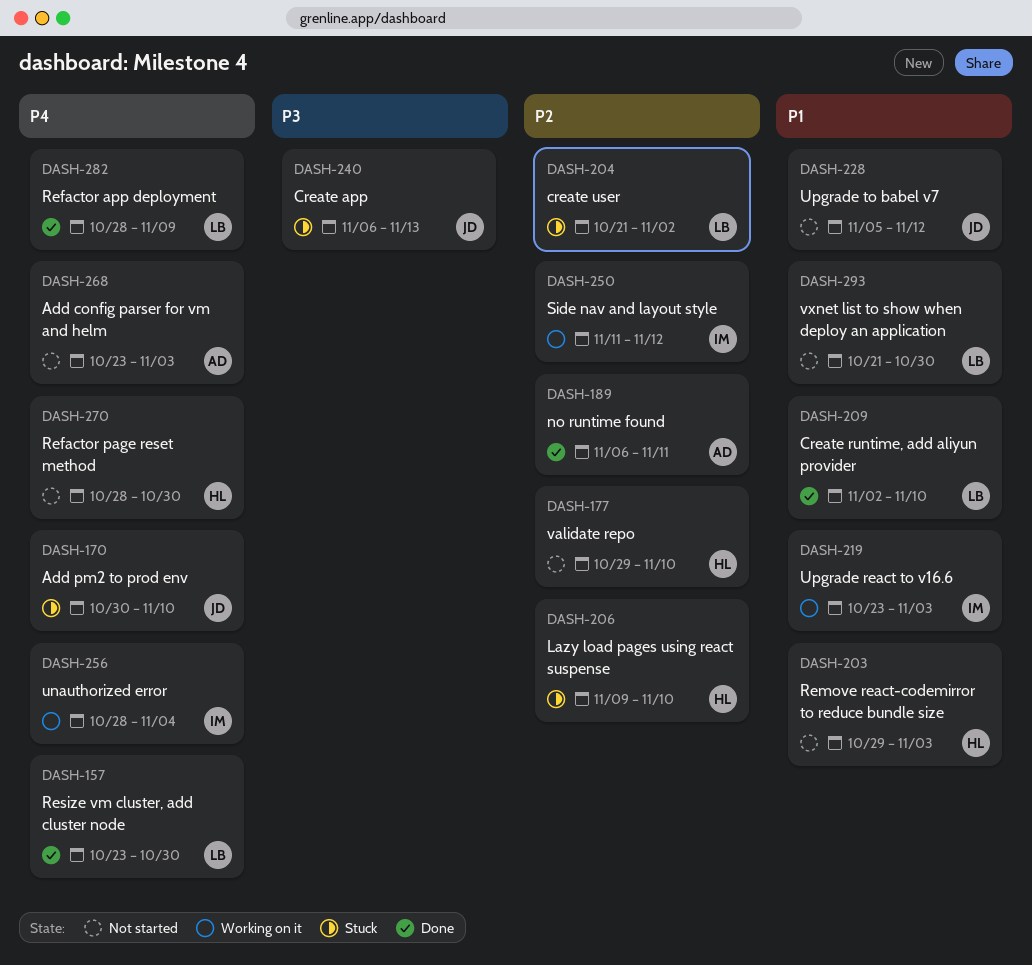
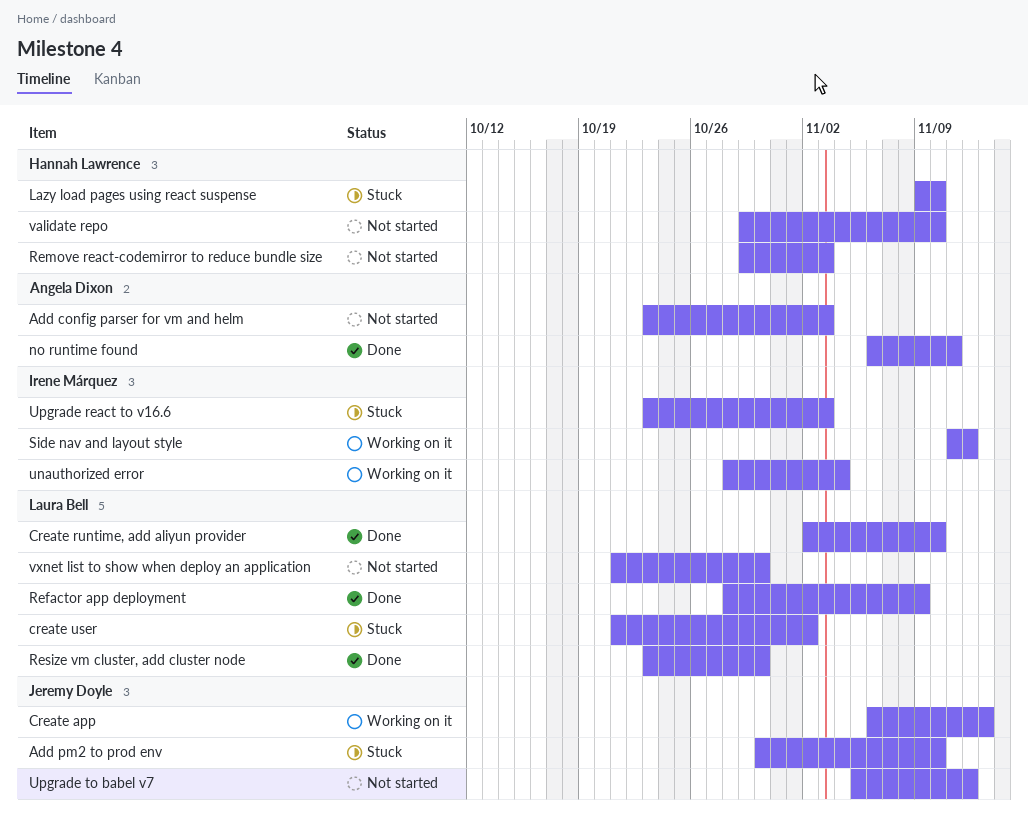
Create app, status: Stuck -> Working on it
Refactor page reset method: present -> none
Upgrade react to v16.6, status: Working on it -> Stuck

